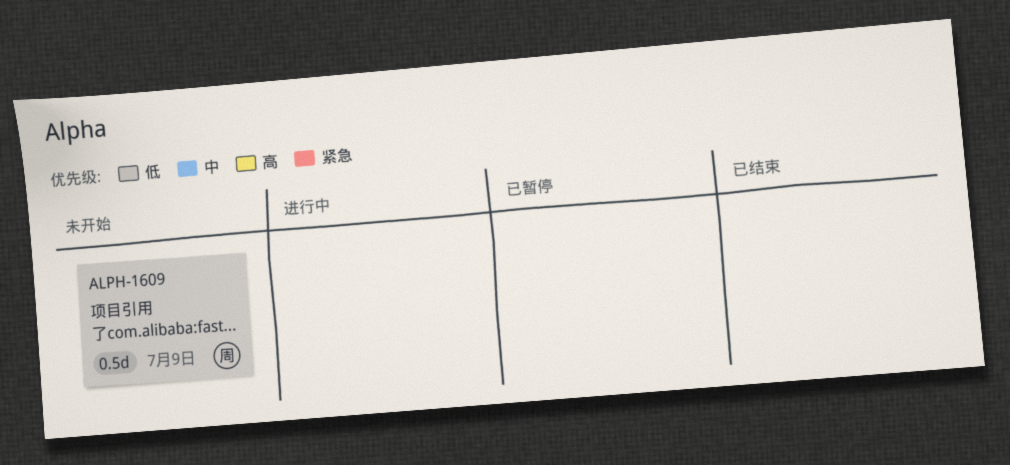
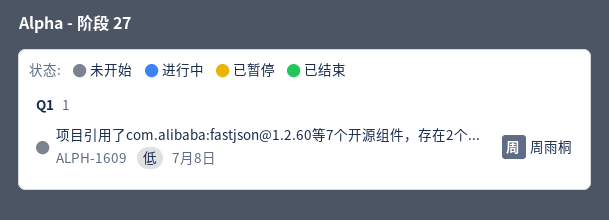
ALPH-1609, due: Jul 9 -> Jul 8

